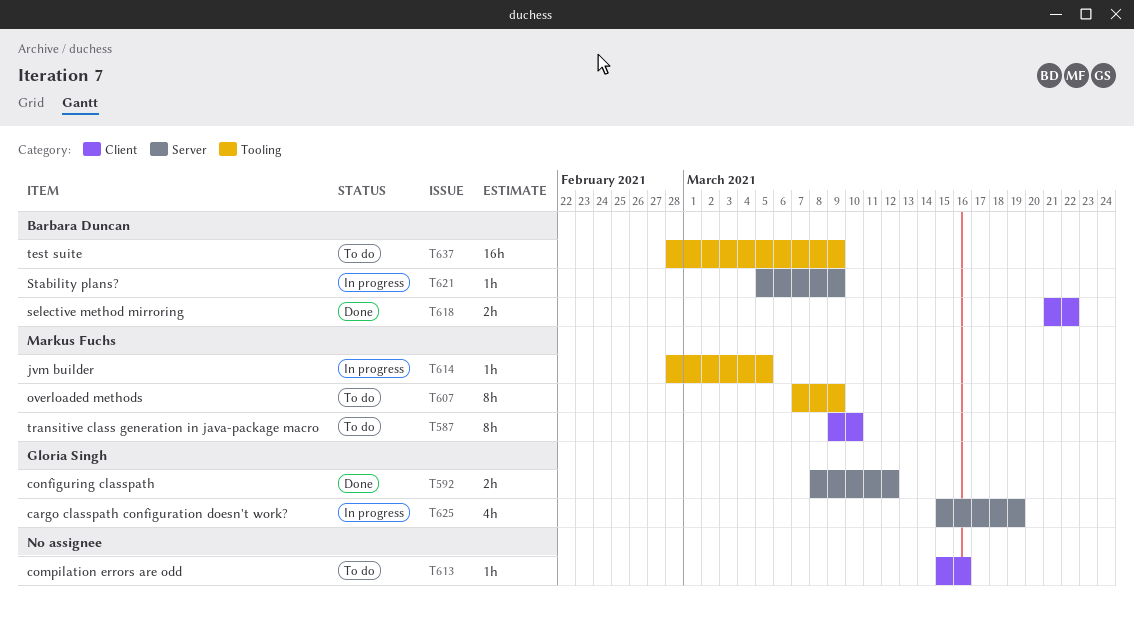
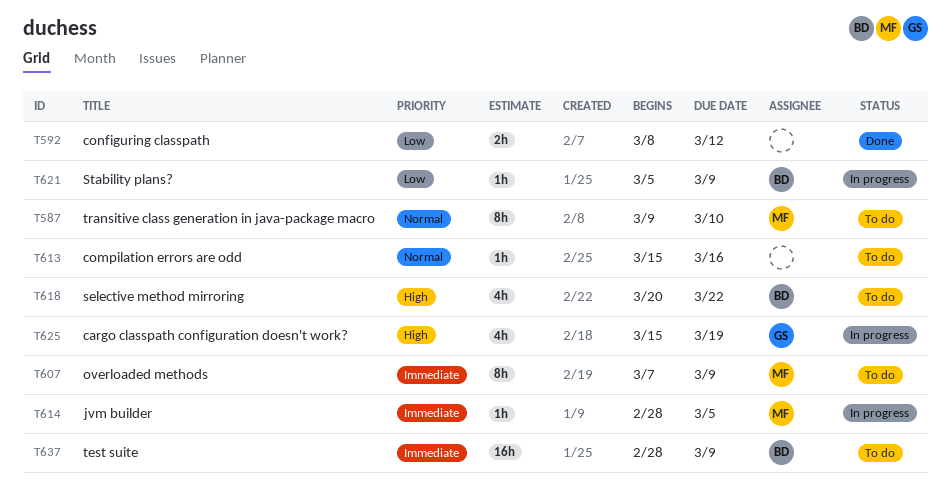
T592, owner: Gloria Singh -> none
T618, status: Done -> To do
T618, estimate: 2h -> 4h
T618, start: Mar 21 -> Mar 20

